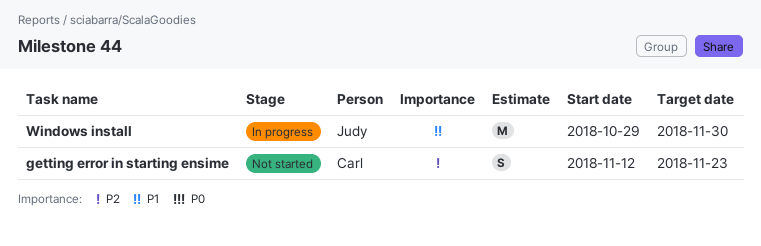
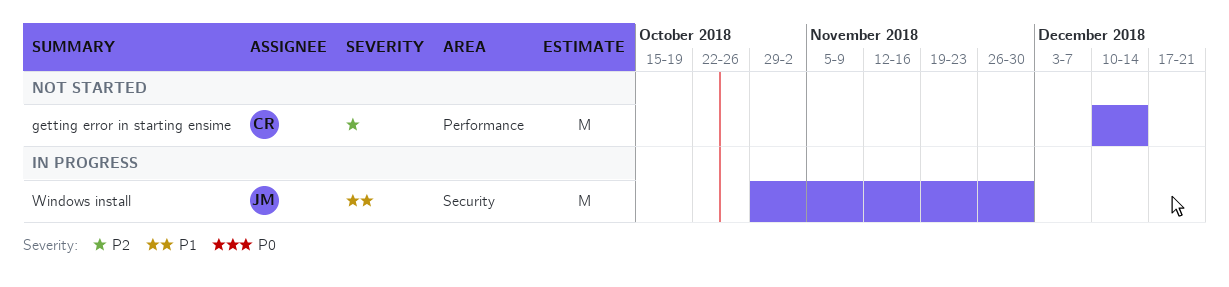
getting error in starting ensime, estimate: S -> M
getting error in starting ensime, start: Nov 12 -> Dec 10
getting error in starting ensime, due: Nov 23 -> Dec 14

